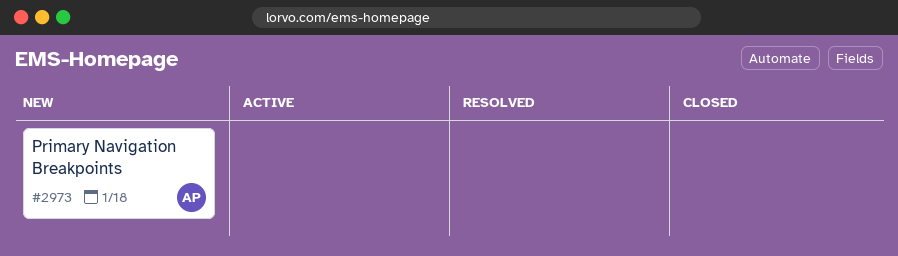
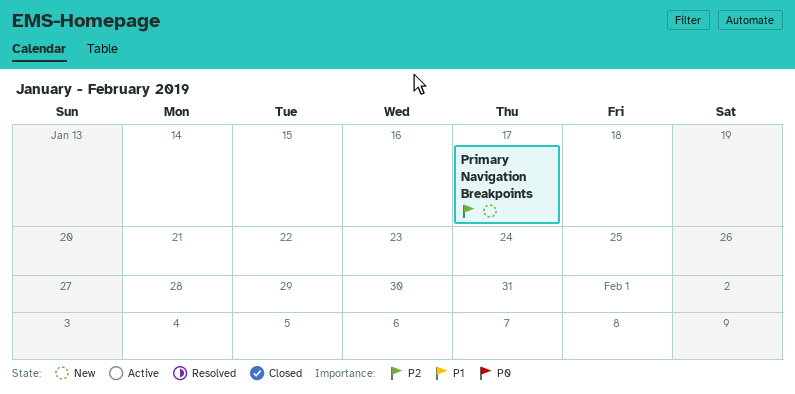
Primary Navigation Breakpoints, due: Jan 18 -> Jan 17

